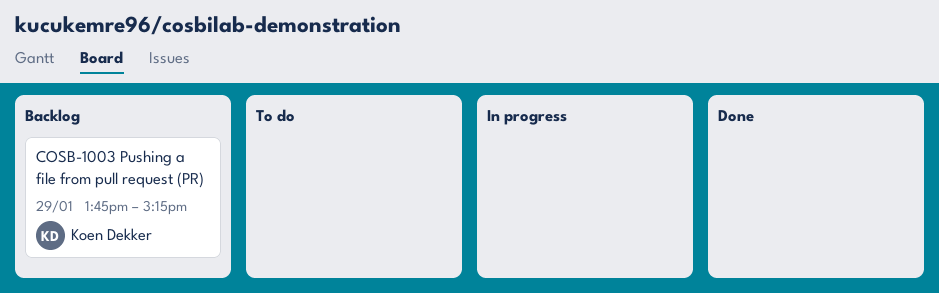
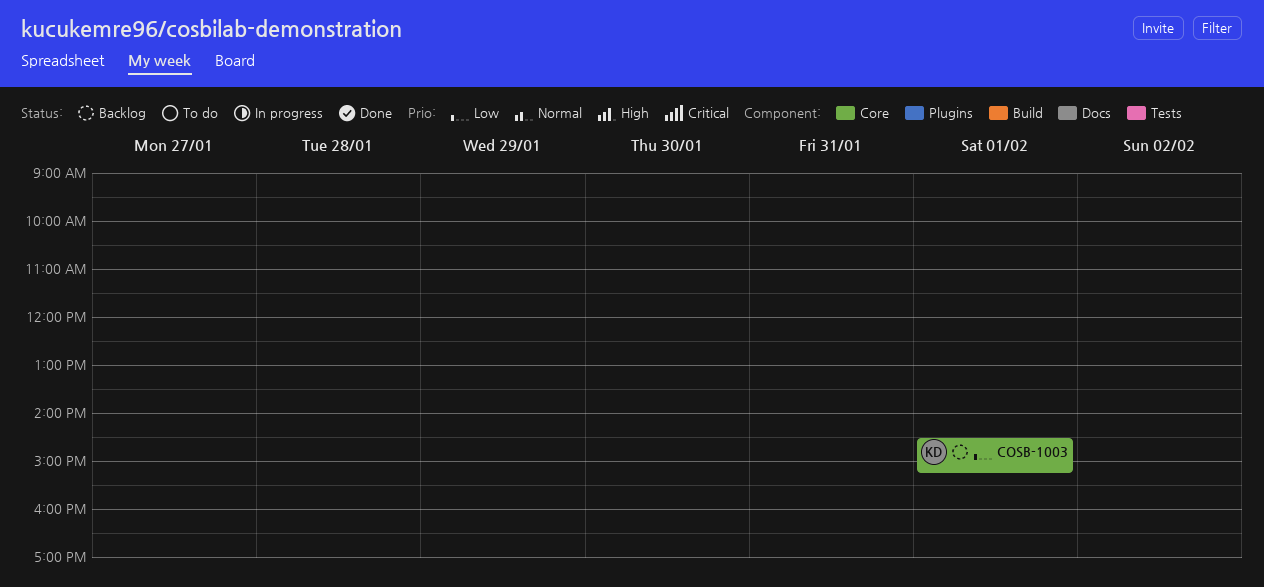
COSB-1003, day: Jan 29 -> Feb 1
COSB-1003, begins: 13:45 -> 14:30

